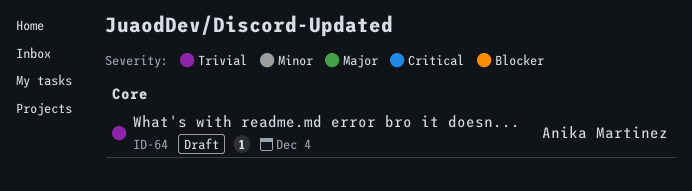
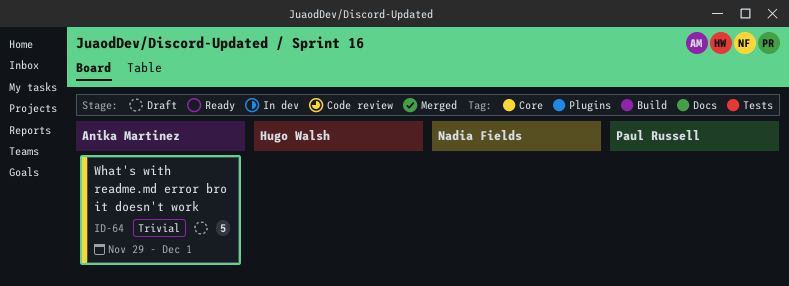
ID-64, estimate: 1 -> 5
ID-64, due: Dec 4 -> Dec 1

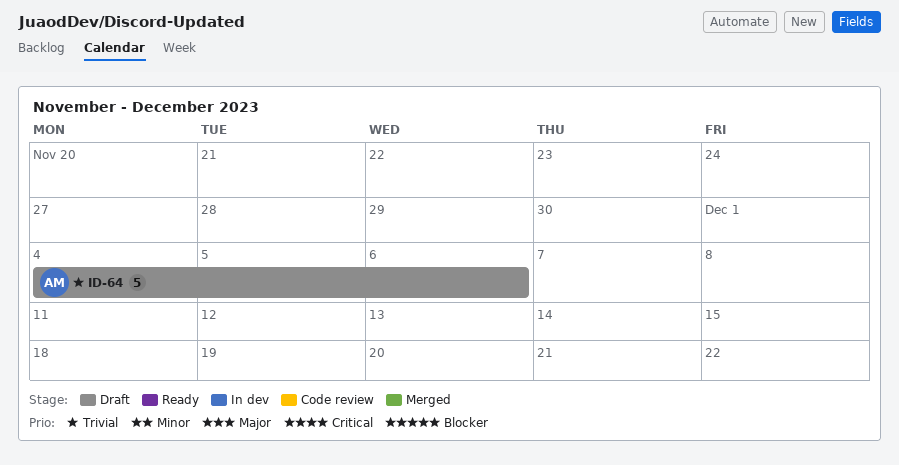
ID-64, start: Nov 29 -> Dec 4
ID-64, due: Dec 1 -> Dec 6

